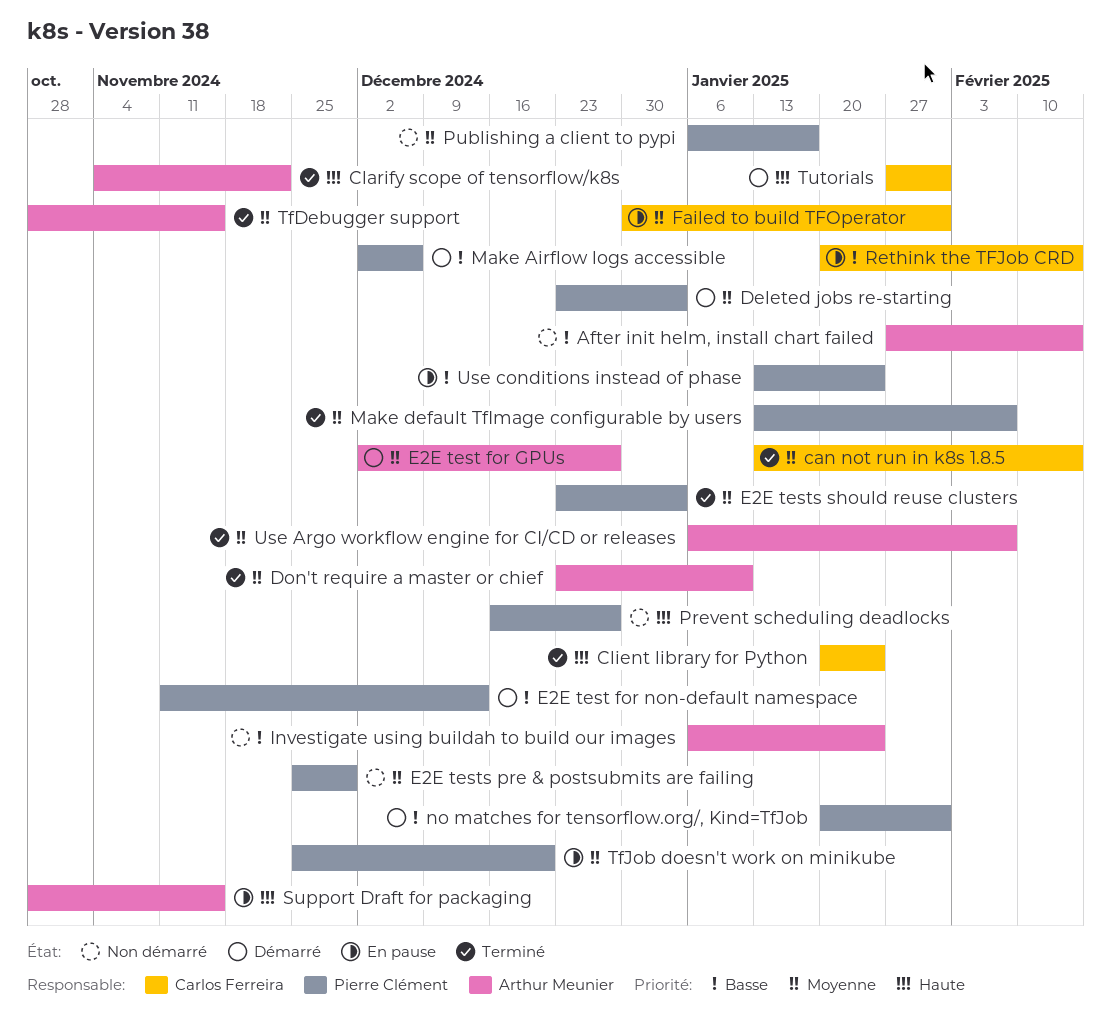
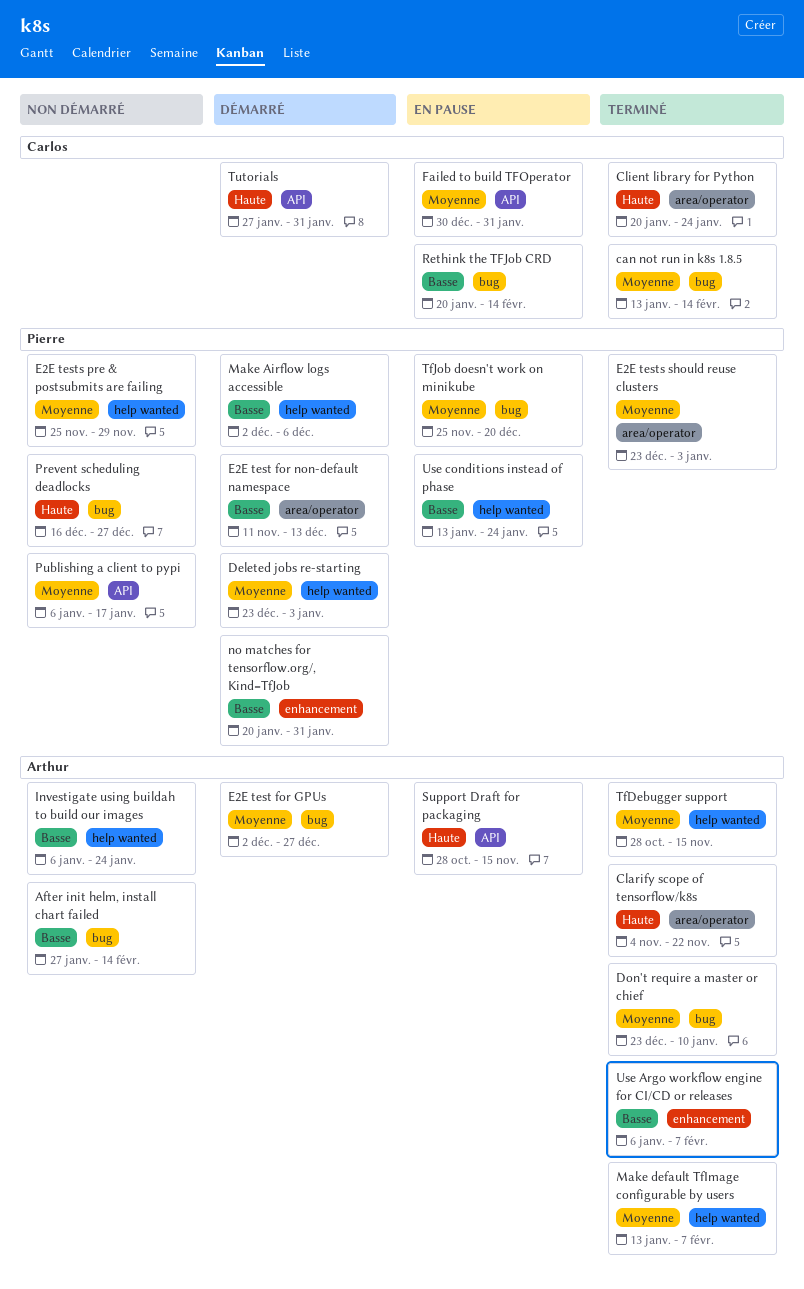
Make default TfImage configurable by users, owner: Pierre Clément -> Arthur Meunier
Use Argo workflow engine for CI/CD or releases, priority: Moyenne -> Basse

